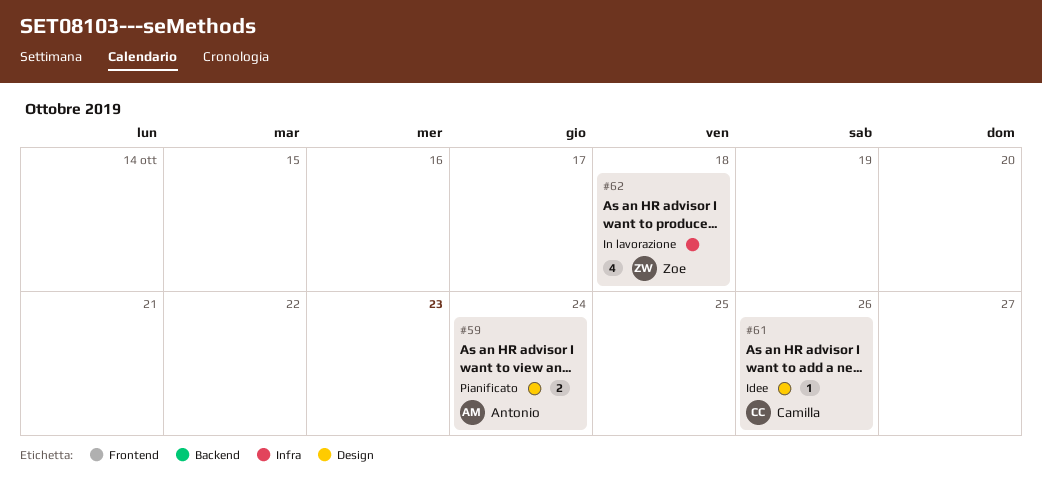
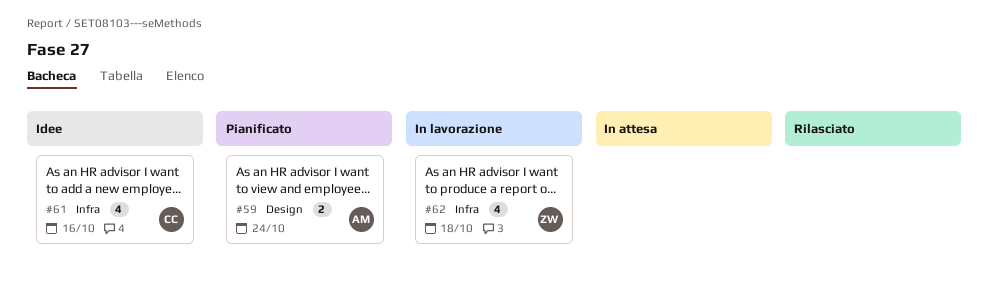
#61, label: Design -> Infra
#61, estimate: 1 -> 4
#61, due: Oct 26 -> Oct 16

